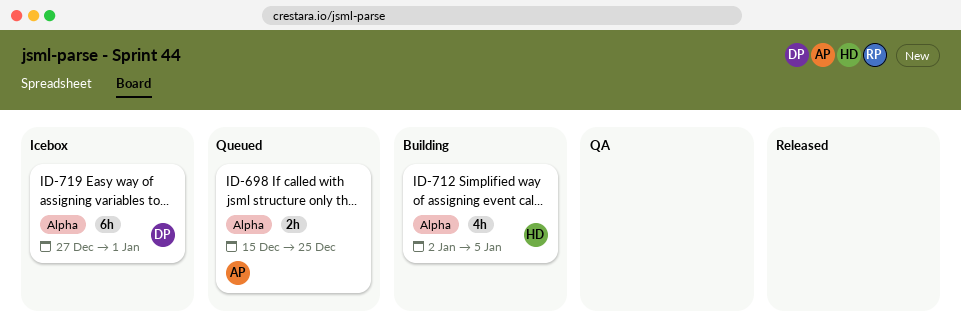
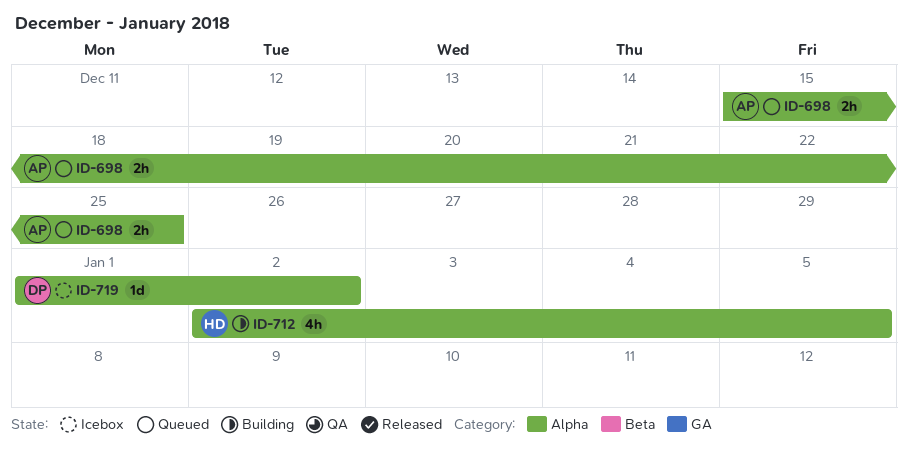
ID-719, estimate: 6h -> 1d
ID-719, start: Dec 27 -> Jan 1
ID-719, due: Jan 1 -> Jan 2

